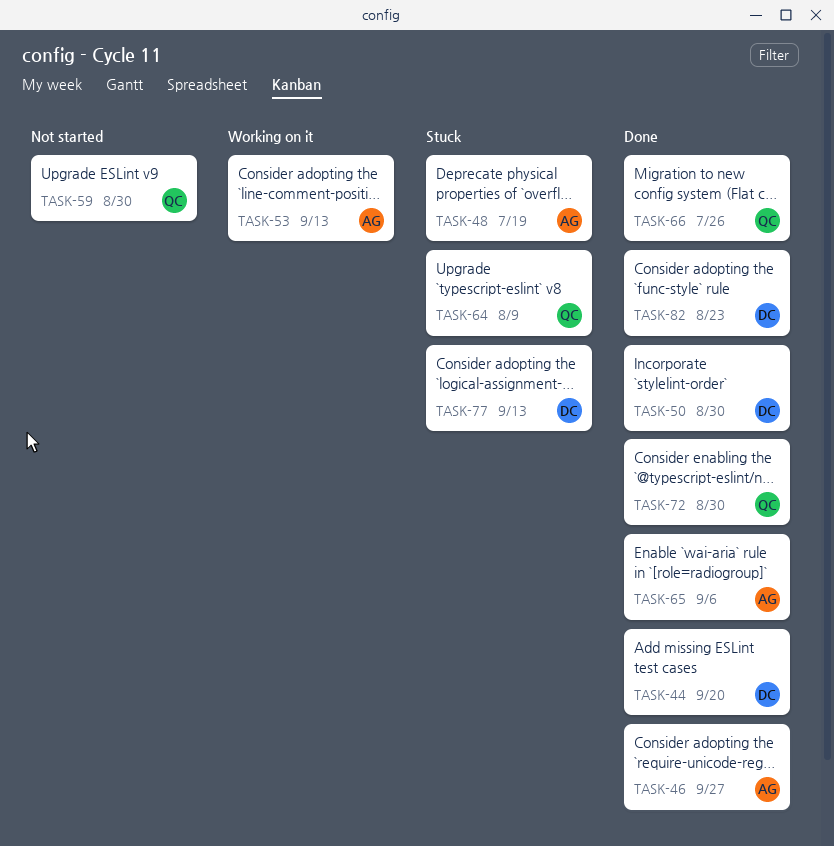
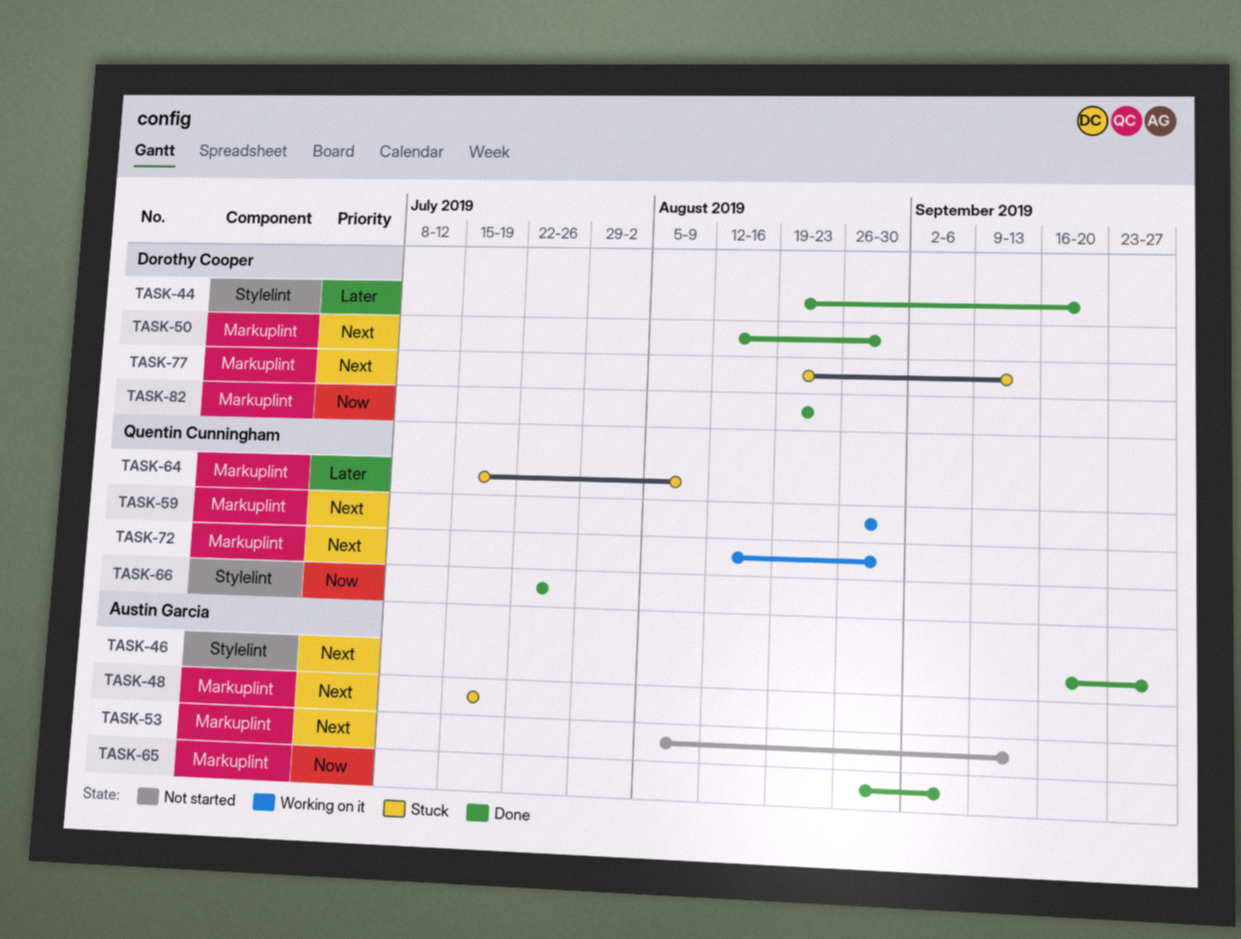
TASK-53, status: Working on it -> Not started
TASK-59, status: Not started -> Working on it
TASK-72, status: Done -> Working on it

